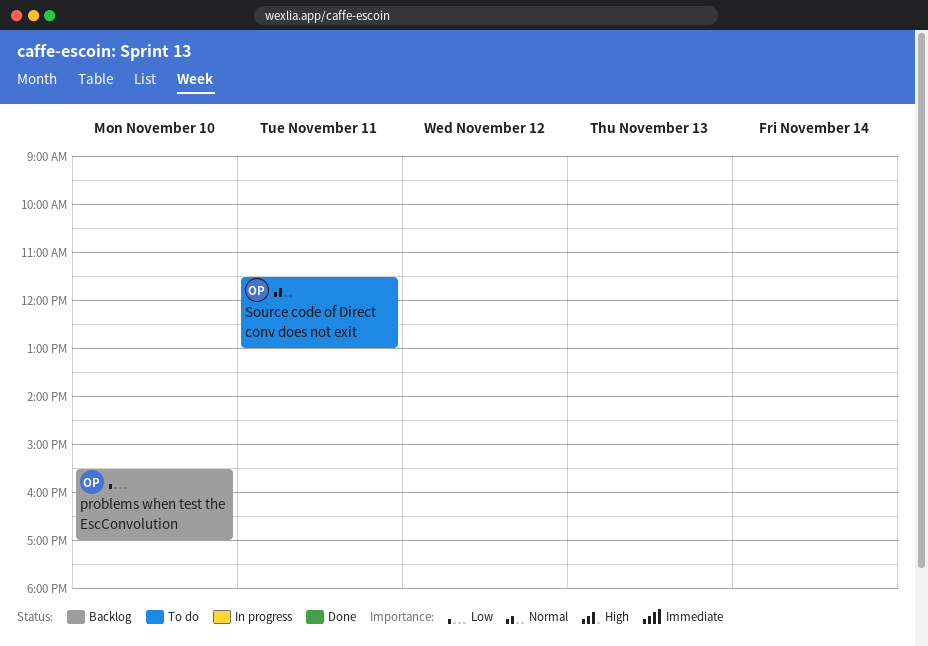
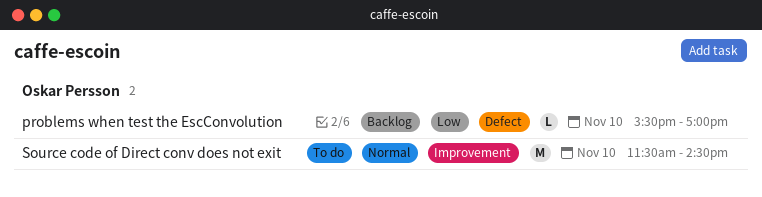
Source code of Direct conv does not exit, day: Nov 11 -> Nov 10
Source code of Direct conv does not exit, ends: 13:00 -> 14:30

